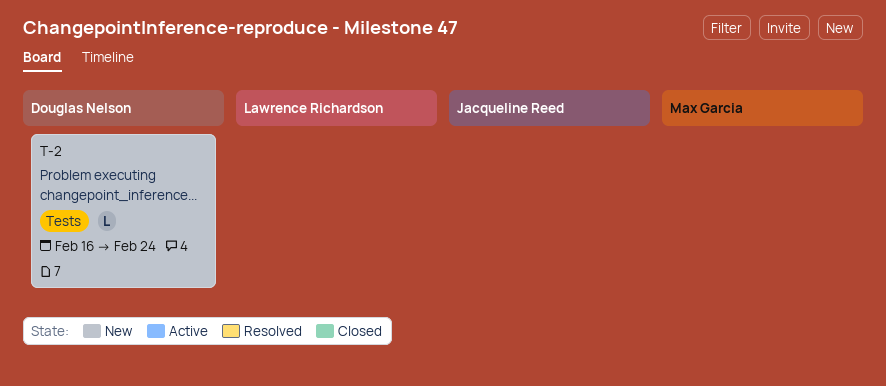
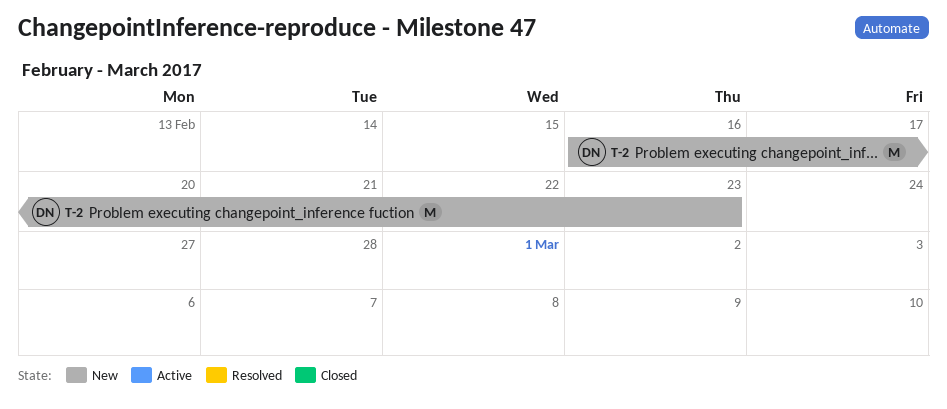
T-2, estimate: L -> M
T-2, due: Feb 24 -> Feb 23

